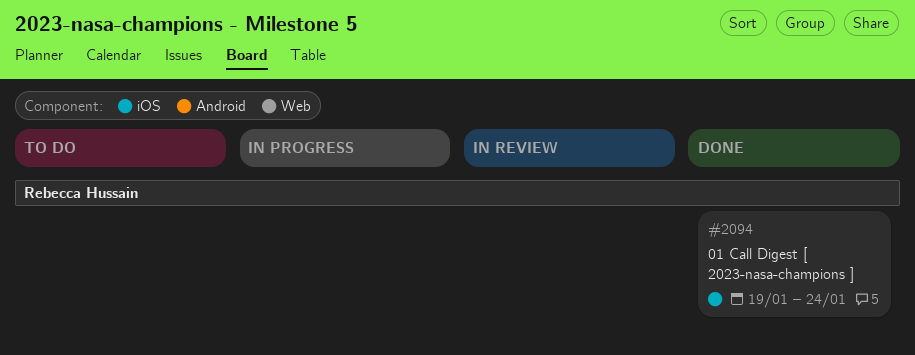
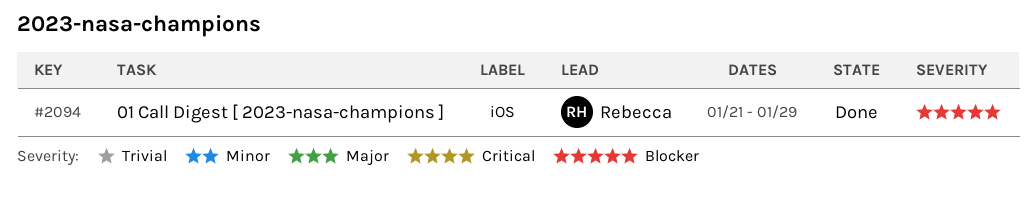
#2094, start: Jan 19 -> Jan 21
#2094, due: Jan 24 -> Jan 29

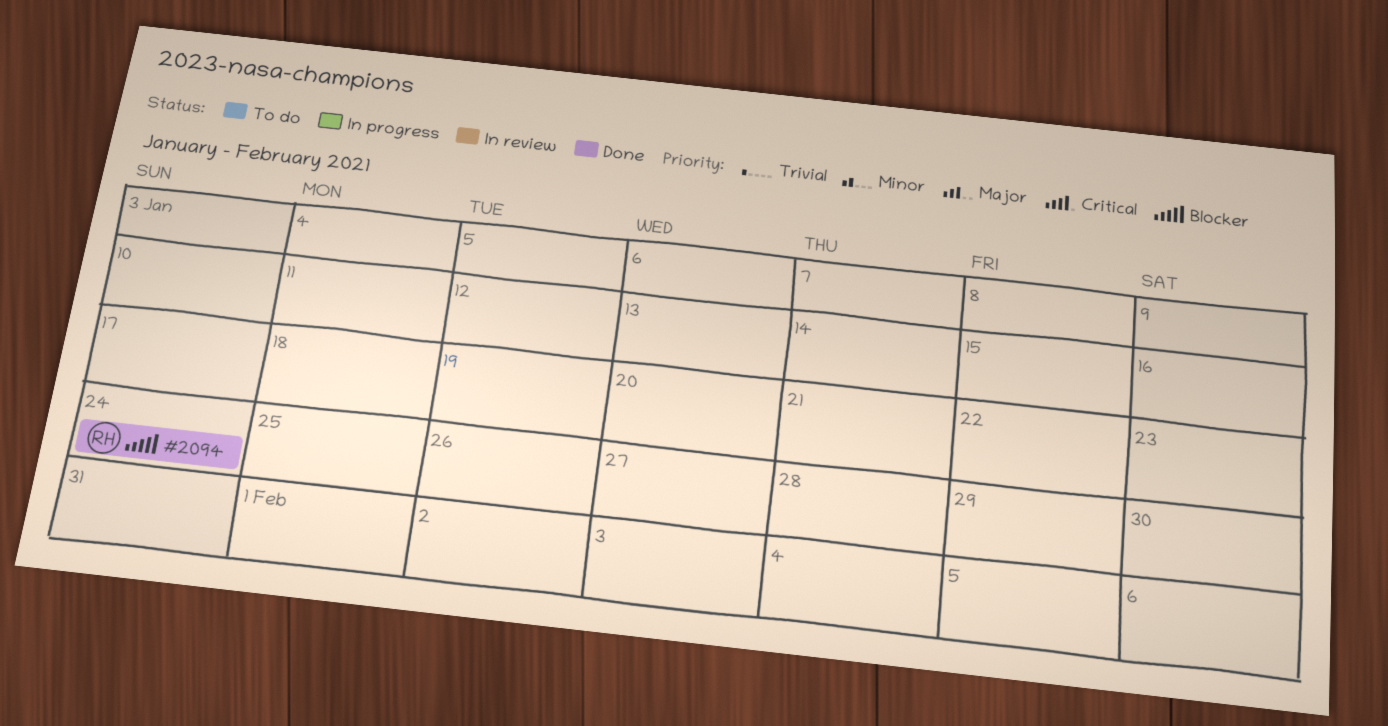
#2094, start: Jan 21 -> Jan 24
#2094, due: Jan 29 -> Jan 24

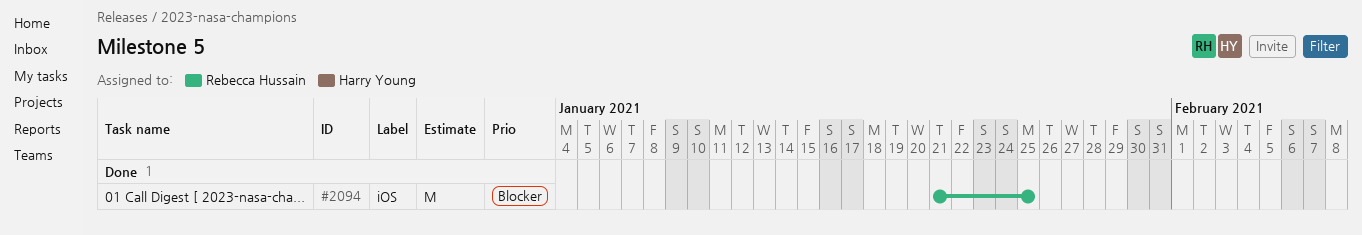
#2094, start: Jan 24 -> Jan 21
#2094, due: Jan 24 -> Jan 25

